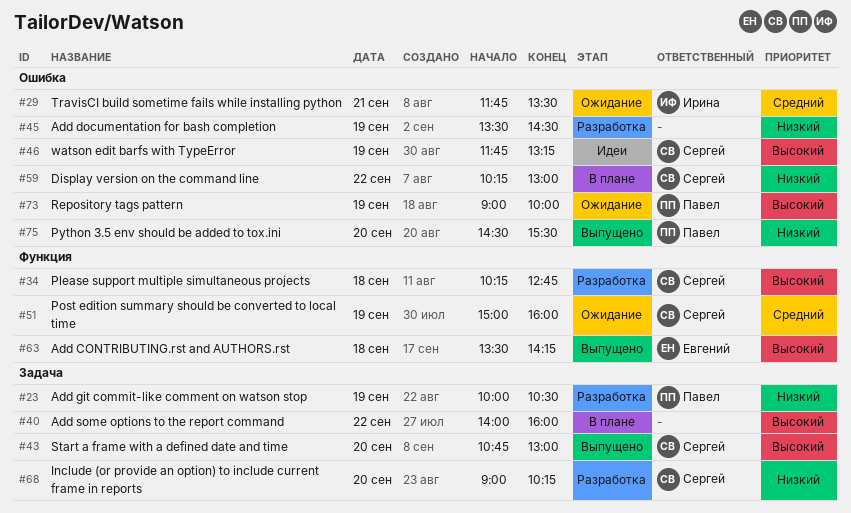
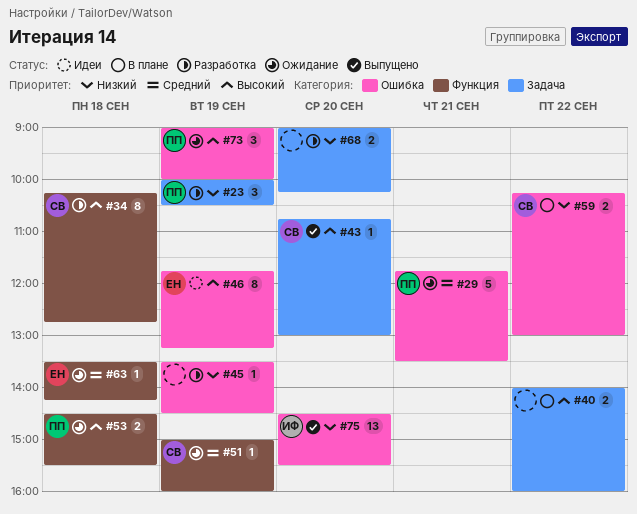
#29, owner: Ирина -> Павел
#46, owner: Сергей -> Евгений
#53: none -> present
#63, status: Выпущено -> Ожидание
#63, priority: Высокий -> Средний
#68, owner: Сергей -> none
#75, owner: Павел -> Ирина

